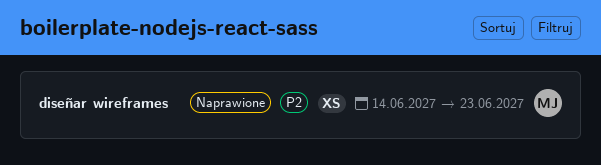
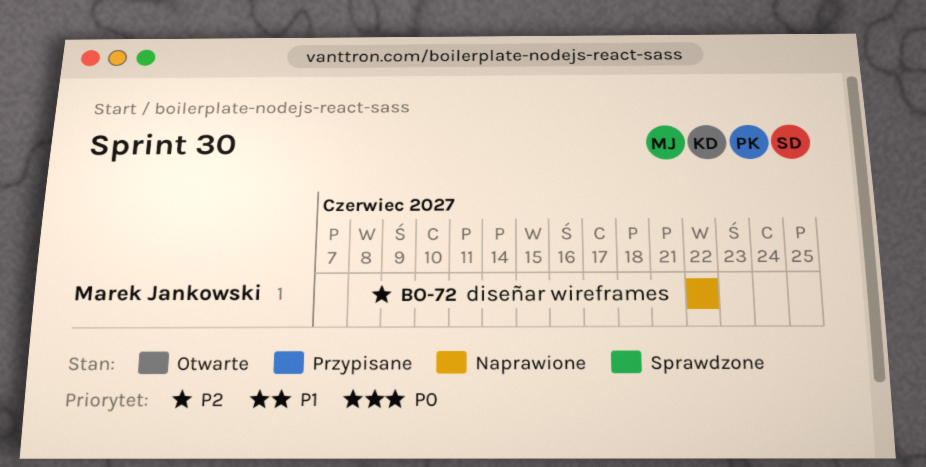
diseñar wireframes, start: Jun 14 -> Jun 22
diseñar wireframes, due: Jun 23 -> Jun 22

